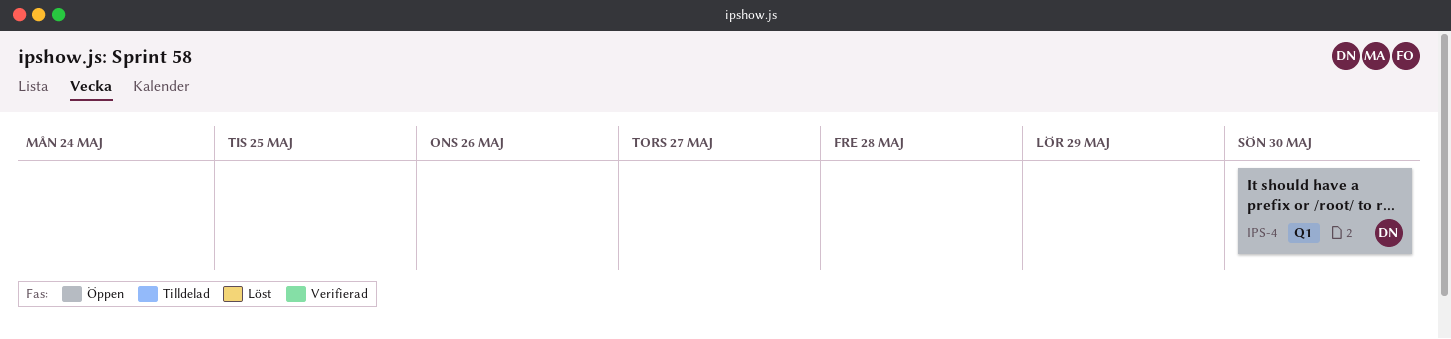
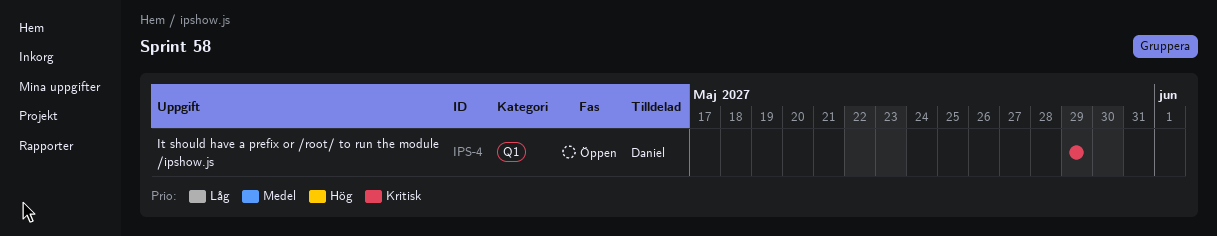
IPS-4, due: May 30 -> May 29

